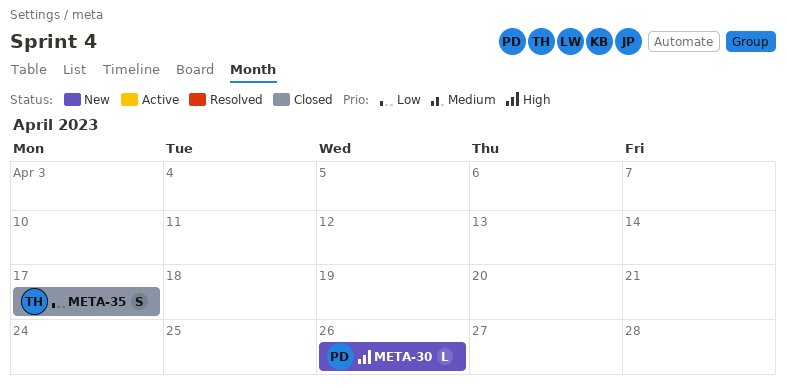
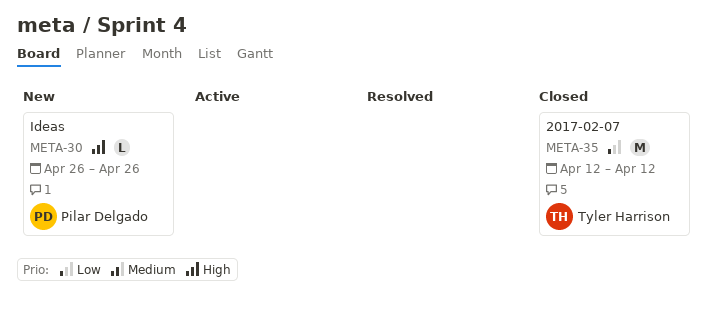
META-35, estimate: S -> M
META-35, start: Apr 17 -> Apr 12
META-35, due: Apr 17 -> Apr 12

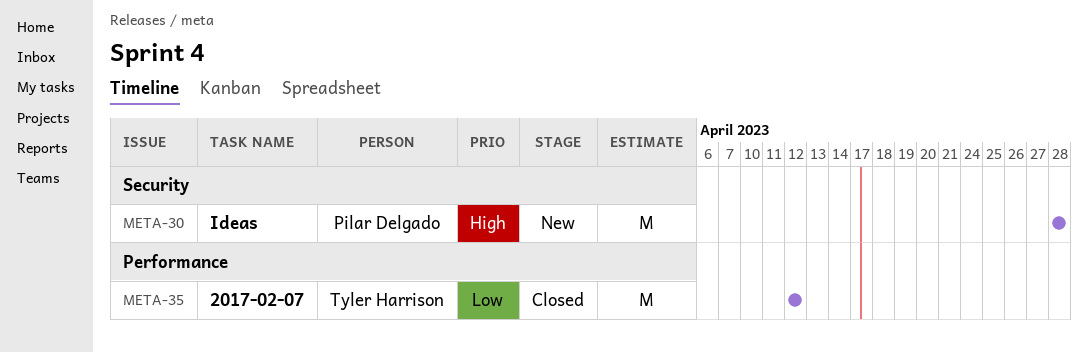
META-30, estimate: L -> M
META-30, start: Apr 26 -> Apr 28
META-30, due: Apr 26 -> Apr 28

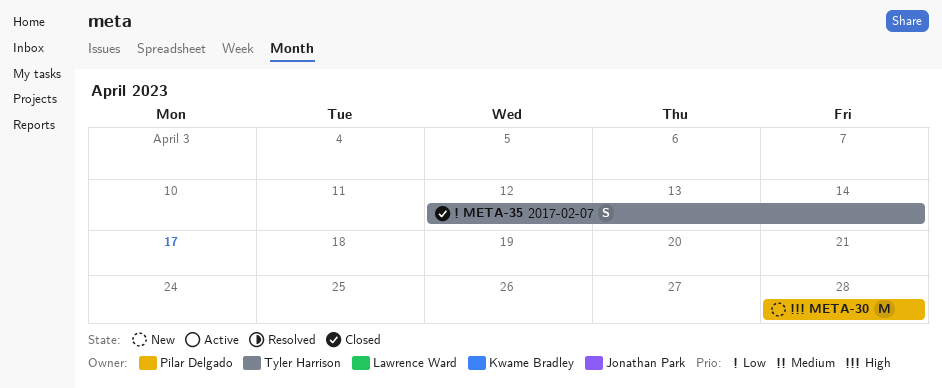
META-35, estimate: M -> S
META-35, due: Apr 12 -> Apr 14

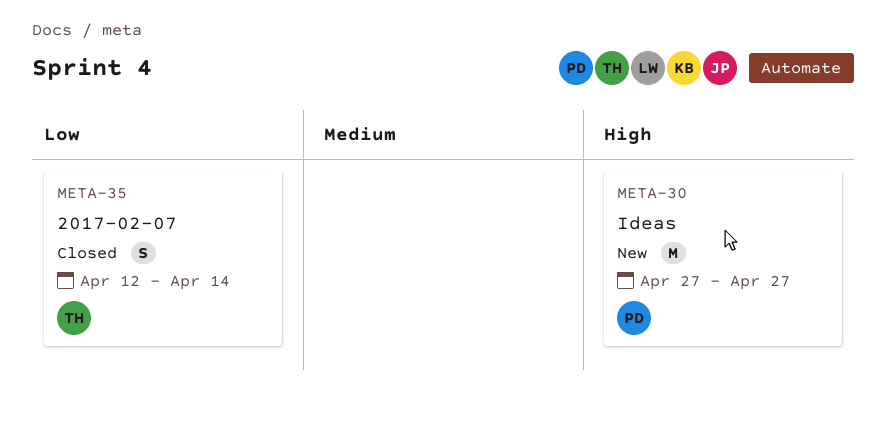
META-30, start: Apr 28 -> Apr 27
META-30, due: Apr 28 -> Apr 27

